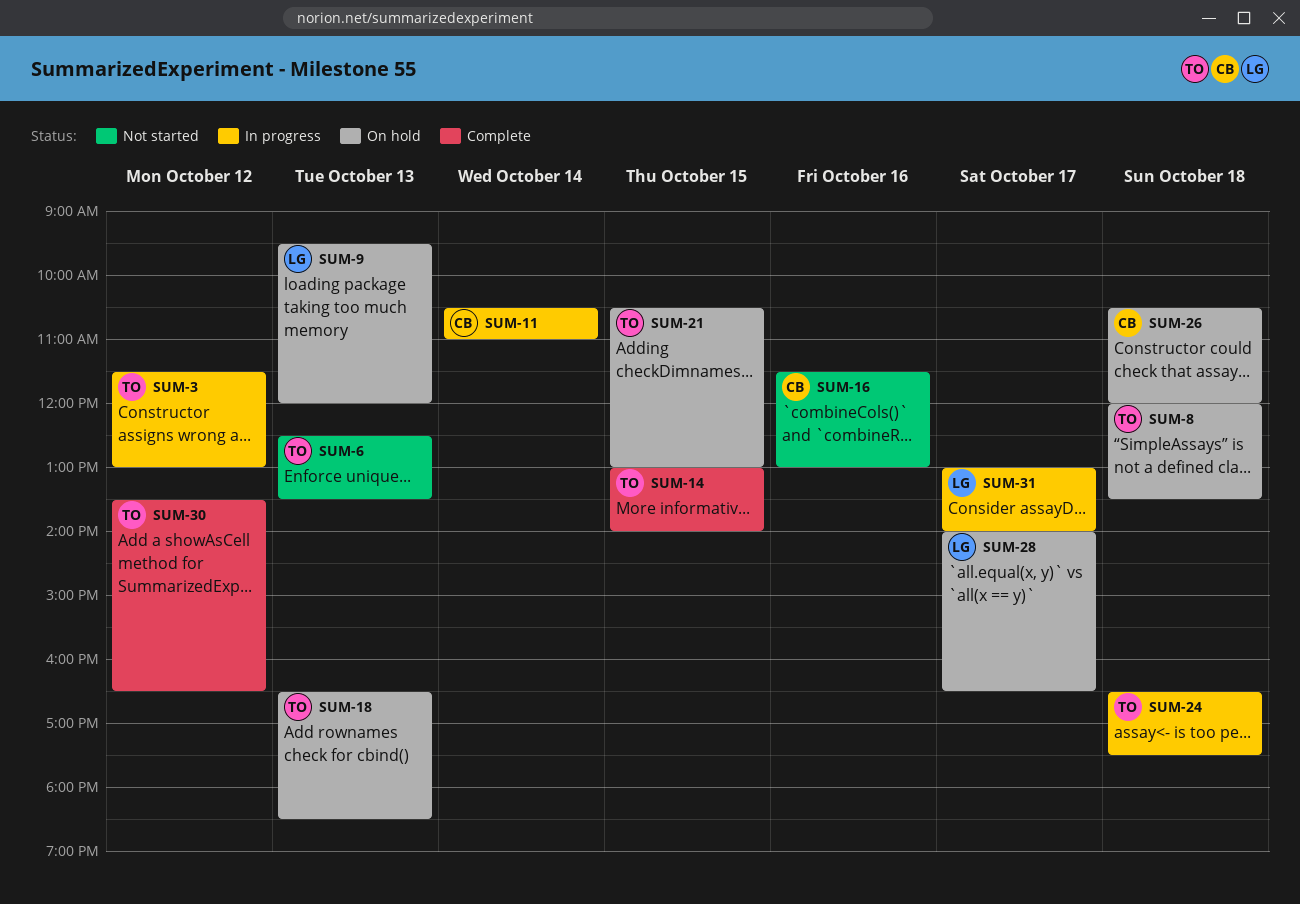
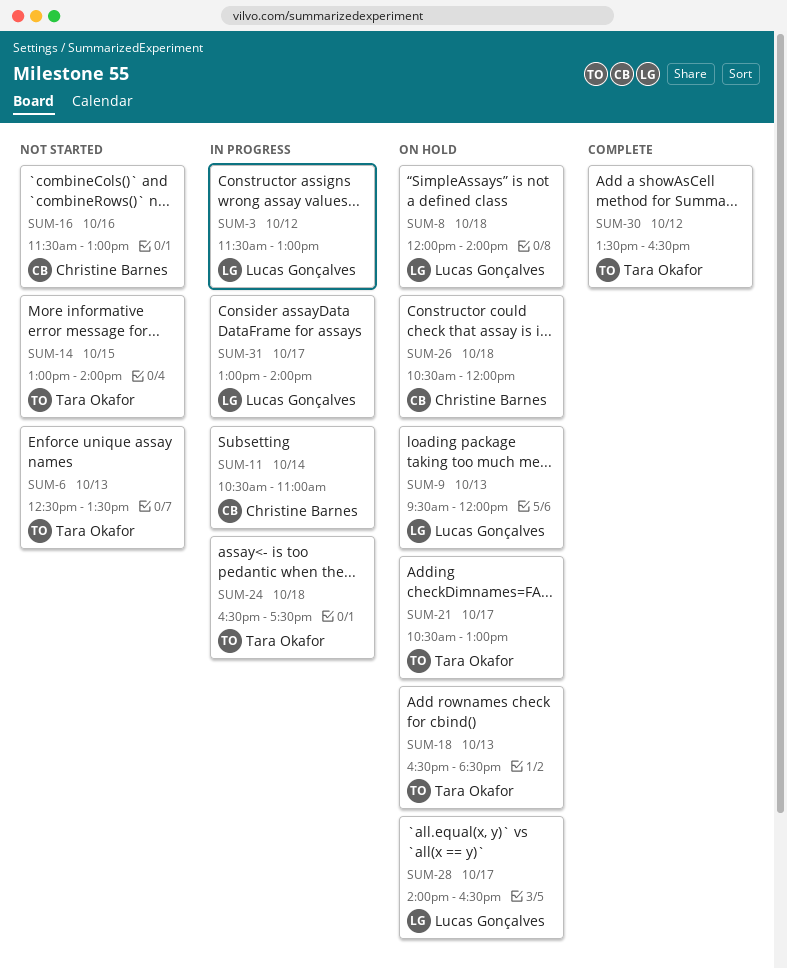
SUM-3, owner: Tara Okafor -> Lucas Gonçalves
SUM-8, owner: Tara Okafor -> Lucas Gonçalves
SUM-8, ends: 13:30 -> 14:00
SUM-14, status: Complete -> Not started
SUM-21, day: Oct 15 -> Oct 17

